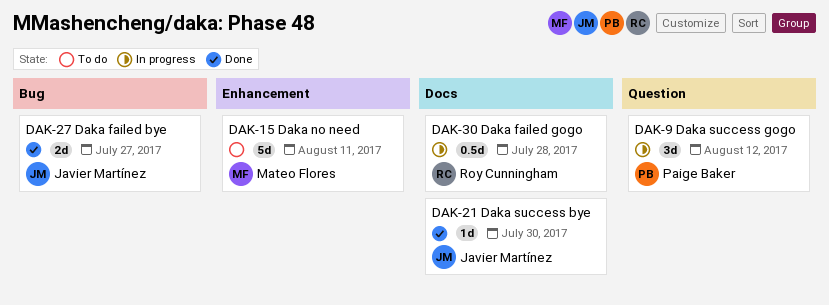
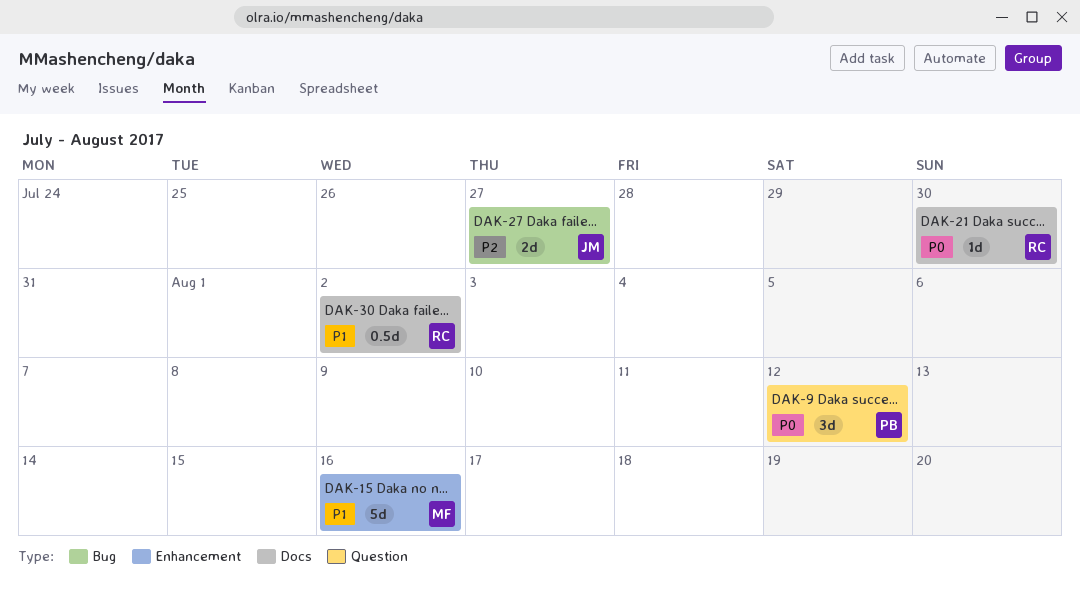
DAK-15, due: Aug 11 -> Aug 16
DAK-21, owner: Javier Martínez -> Roy Cunningham
DAK-30, due: Jul 28 -> Aug 2

